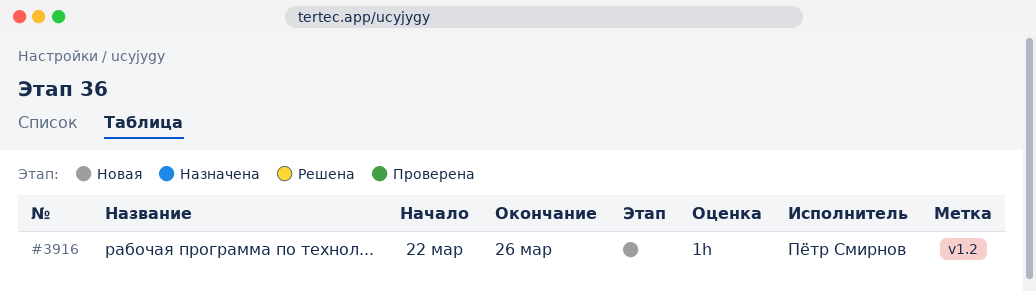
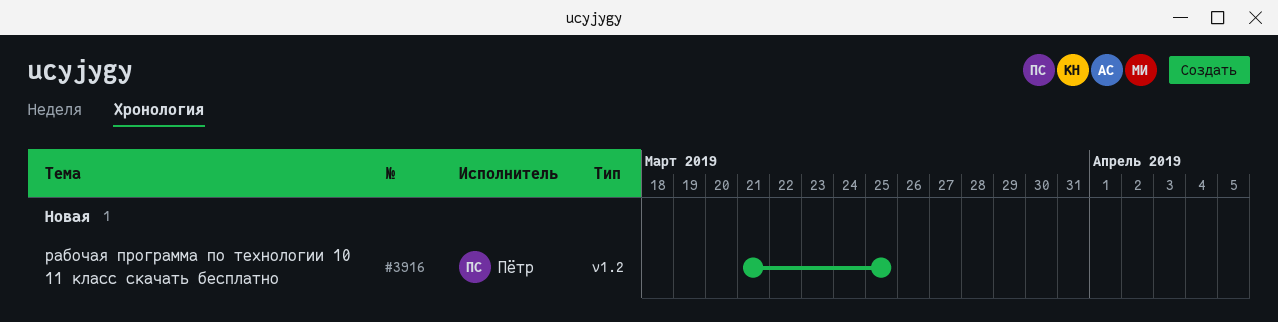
#3916, start: Mar 22 -> Mar 21
#3916, due: Mar 26 -> Mar 25

